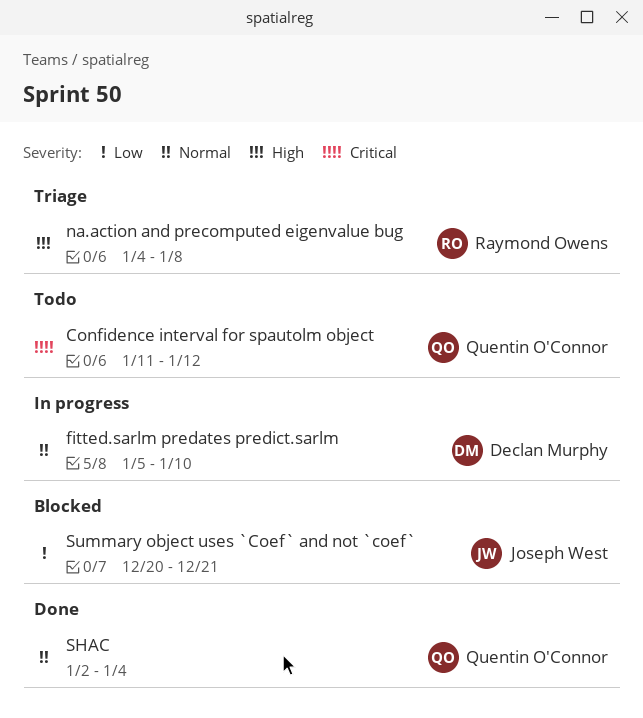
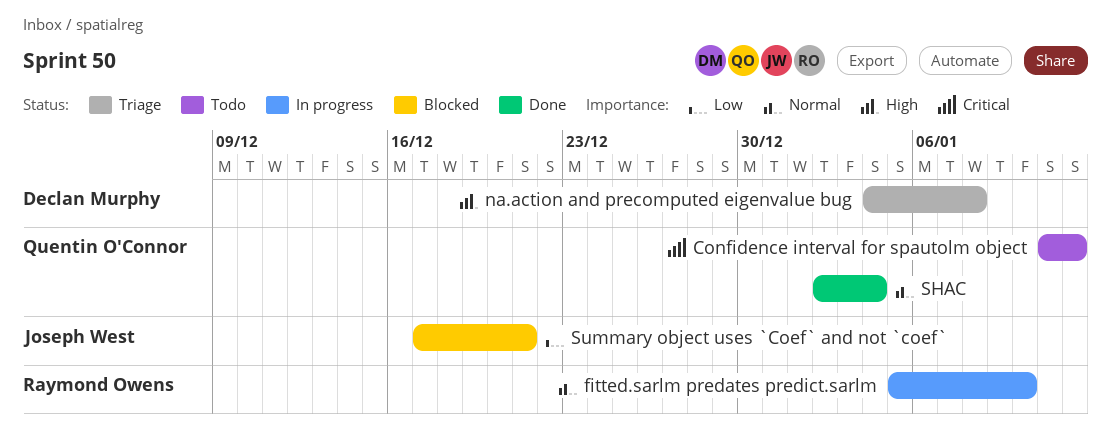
fitted.sarlm predates predict.sarlm, owner: Declan Murphy -> Raymond Owens
na.action and precomputed eigenvalue bug, owner: Raymond Owens -> Declan Murphy
Summary object uses `Coef` and not `coef`, start: Dec 20 -> Dec 17

